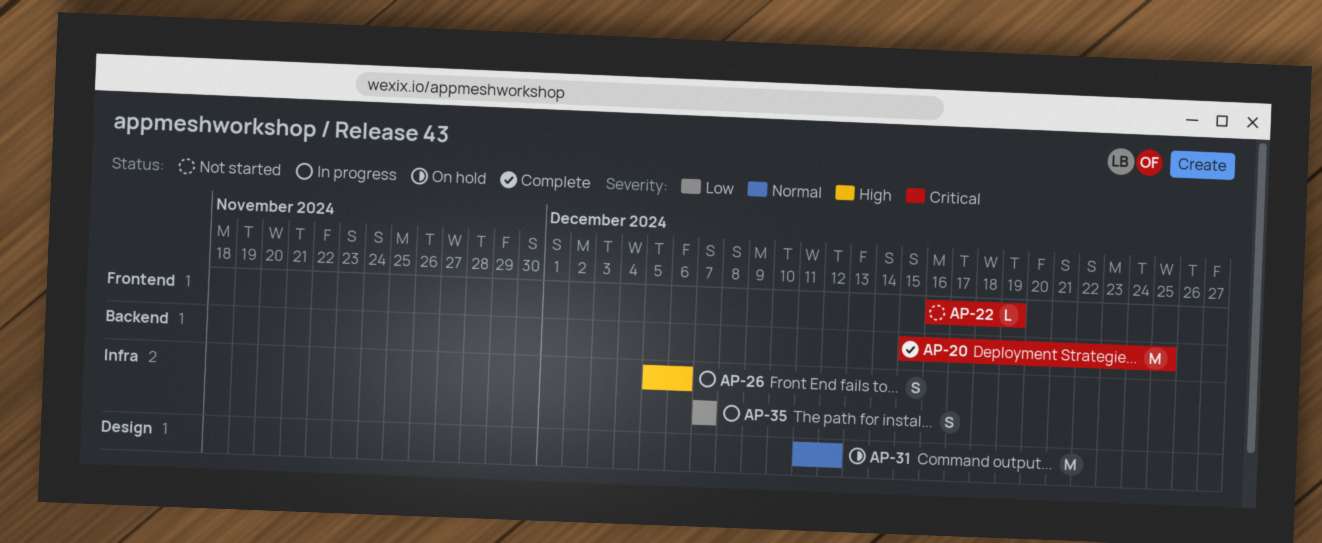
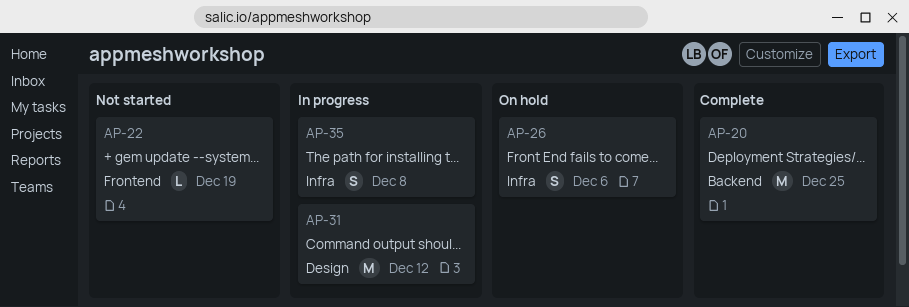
AP-26, status: In progress -> On hold
AP-31, status: On hold -> In progress
AP-35, due: Dec 7 -> Dec 8

